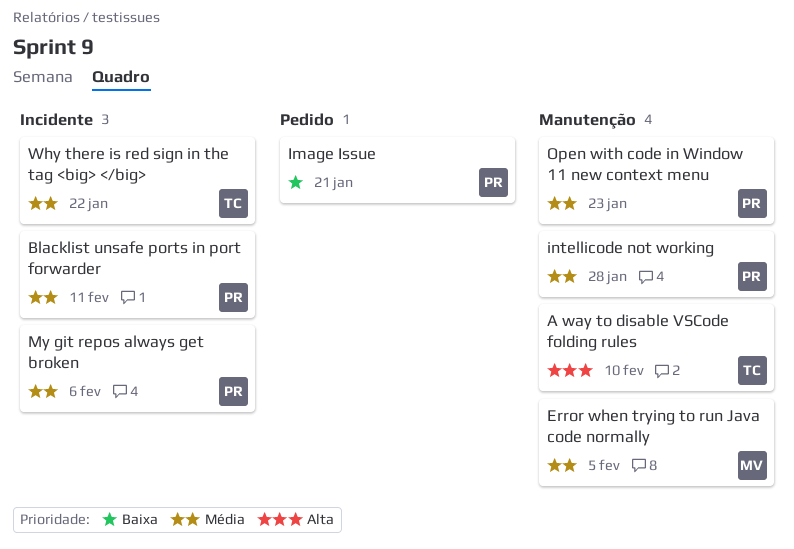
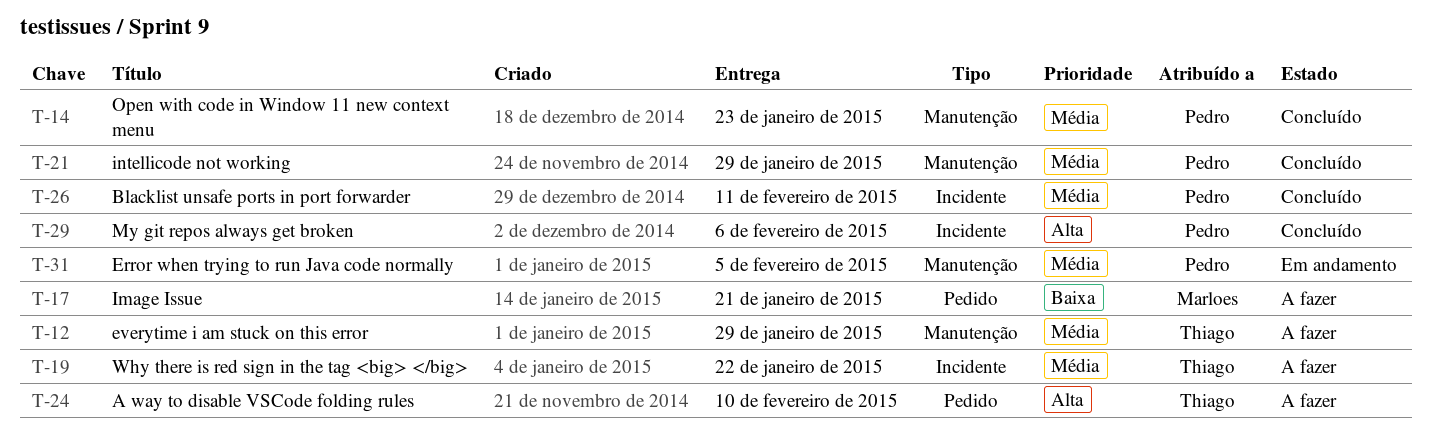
A way to disable VSCode folding rules, label: Manutenção -> Pedido
Error when trying to run Java code normally, owner: Marloes -> Pedro
everytime i am stuck on this error: none -> present
Image Issue, owner: Pedro -> Marloes
intellicode not working, due: Jan 28 -> Jan 29
My git repos always get broken, priority: Média -> Alta

